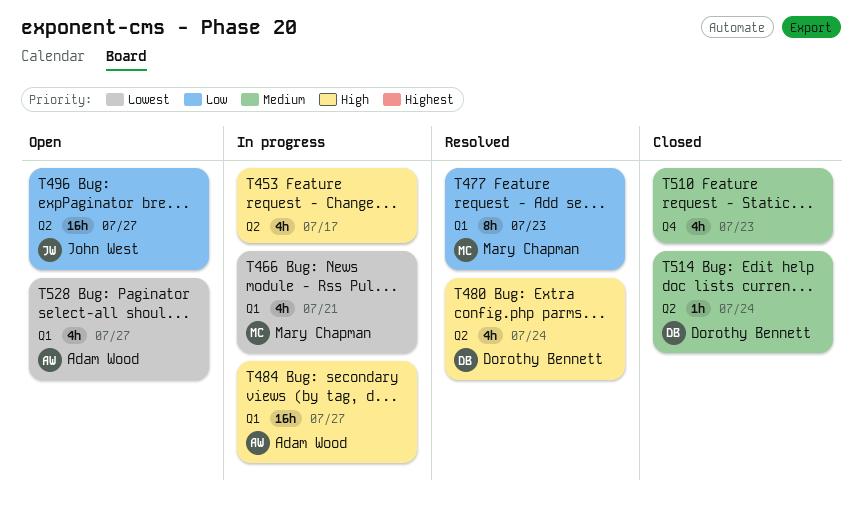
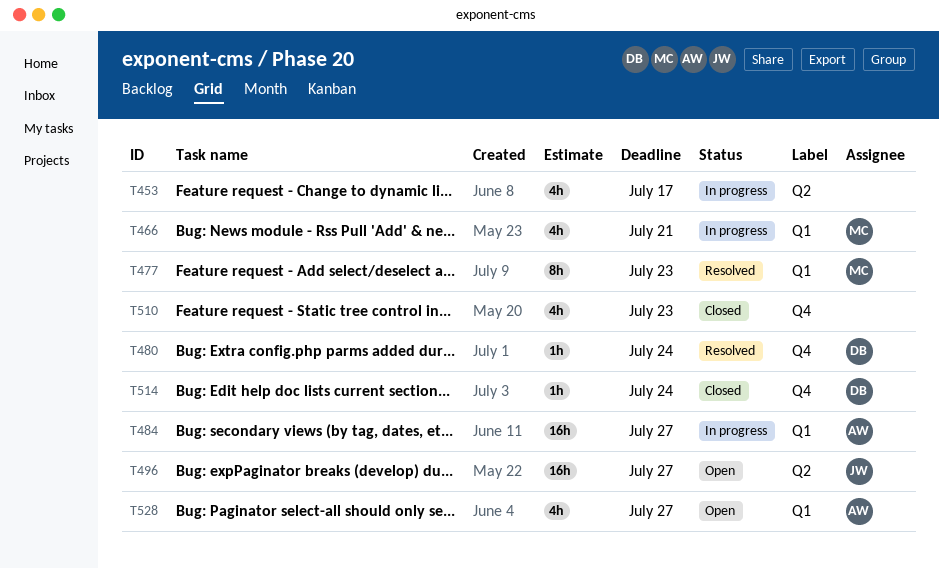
T480, label: Q2 -> Q4
T480, estimate: 4h -> 1h
T514, label: Q2 -> Q4

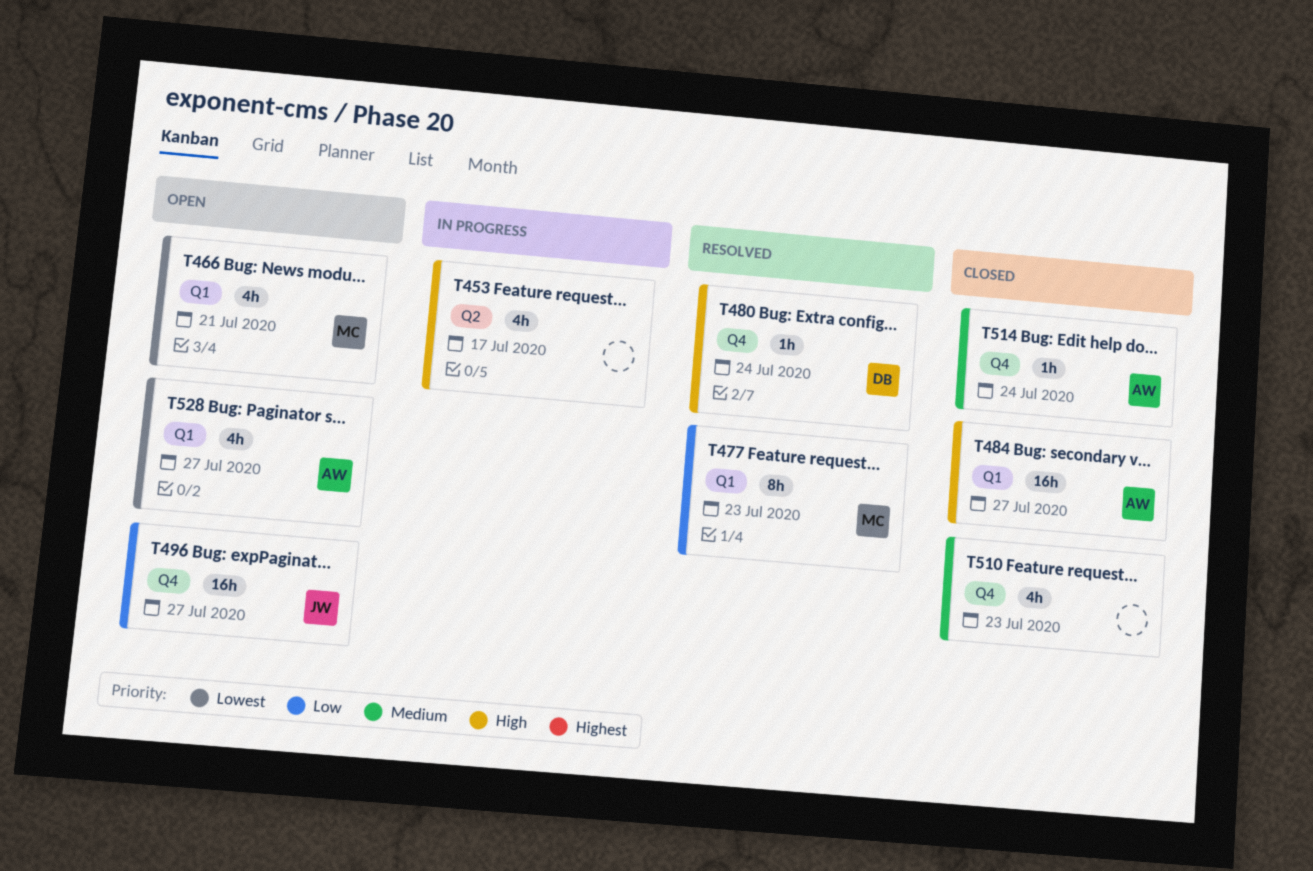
T466, status: In progress -> Open
T484, status: In progress -> Closed
T496, label: Q2 -> Q4
T514, owner: DB -> AW

